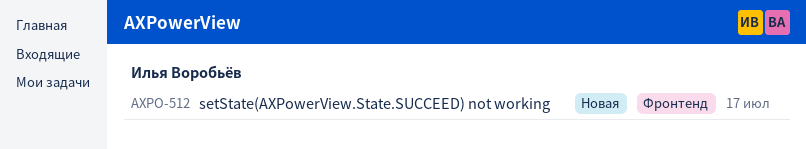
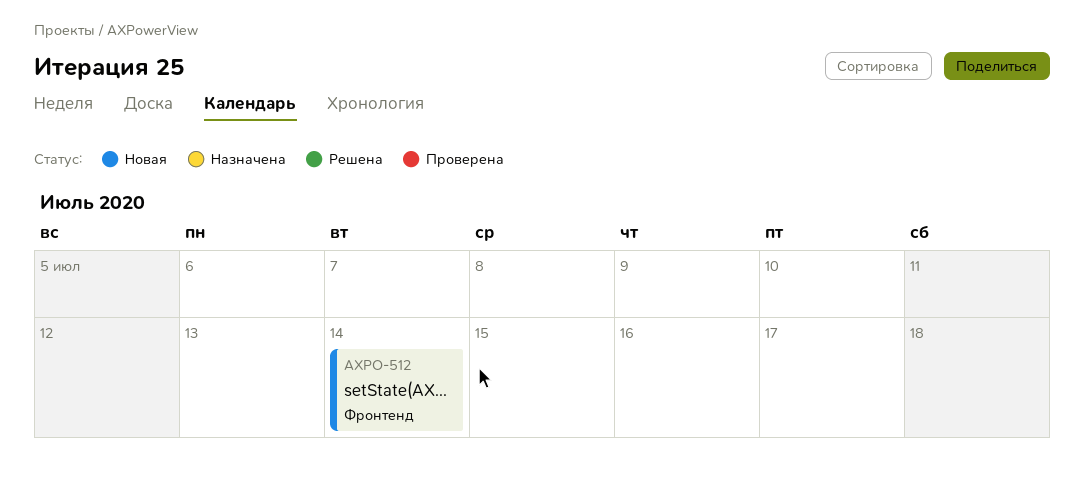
AXPO-512, due: Jul 17 -> Jul 14

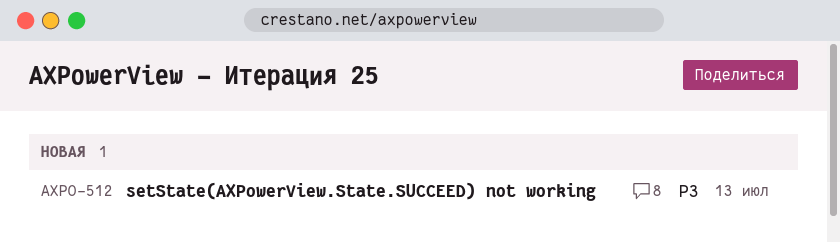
AXPO-512, due: Jul 14 -> Jul 13

